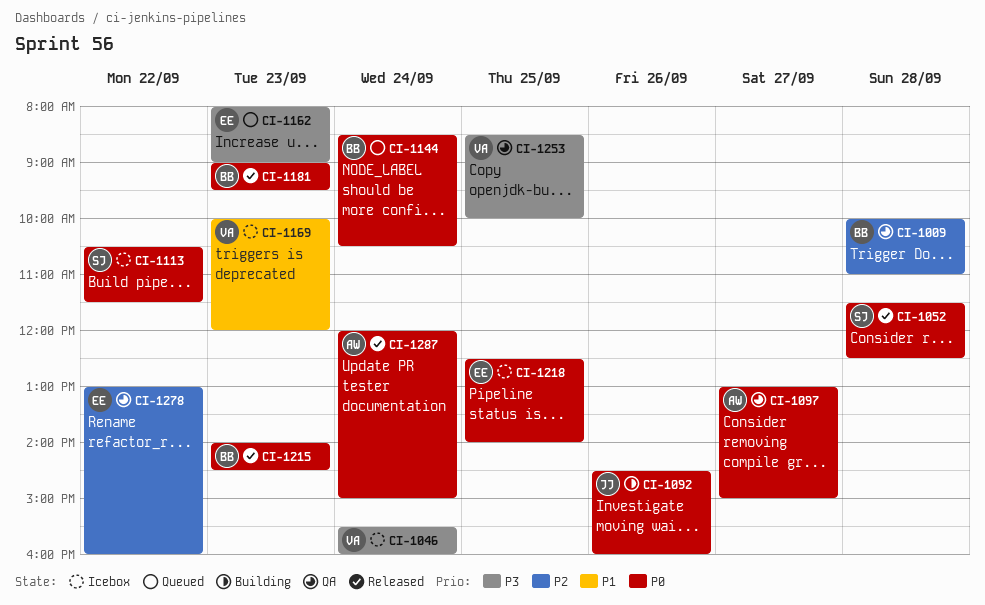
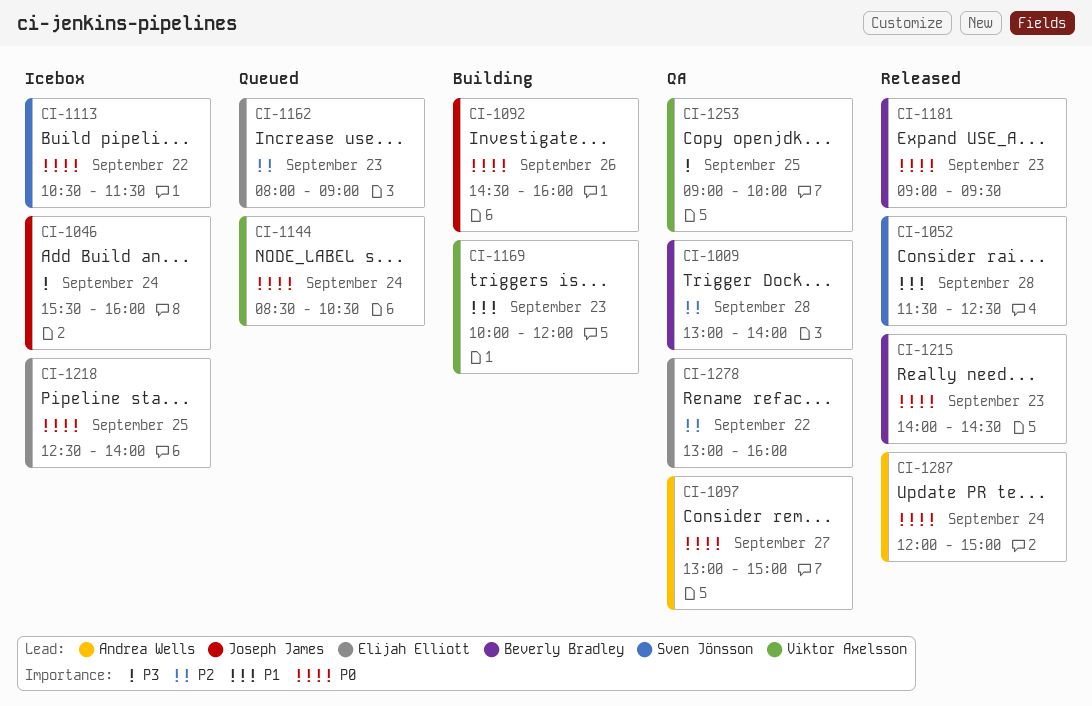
CI-1009, begins: 10:00 -> 13:00
CI-1009, ends: 11:00 -> 14:00
CI-1046, owner: Viktor Axelsson -> Joseph James
CI-1052, priority: P0 -> P1
CI-1144, owner: Beverly Bradley -> Viktor Axelsson
CI-1162, priority: P3 -> P2
CI-1169, status: Icebox -> Building
CI-1253, begins: 08:30 -> 09:00

